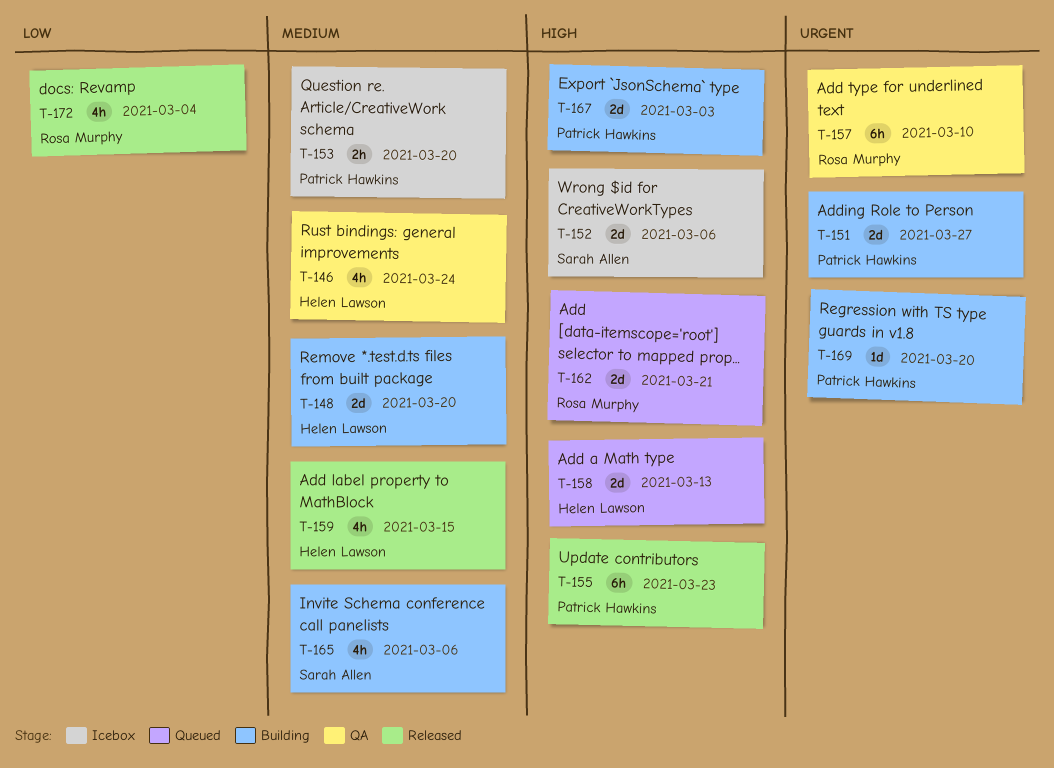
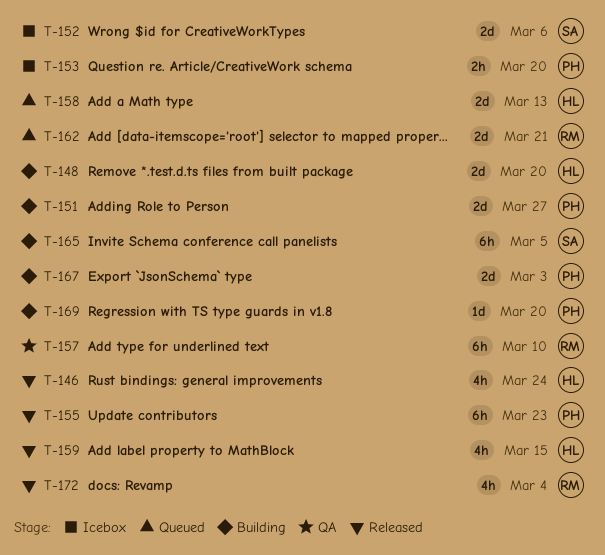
T-146, status: QA -> Released
T-165, estimate: 4h -> 6h
T-165, due: Mar 6 -> Mar 5

